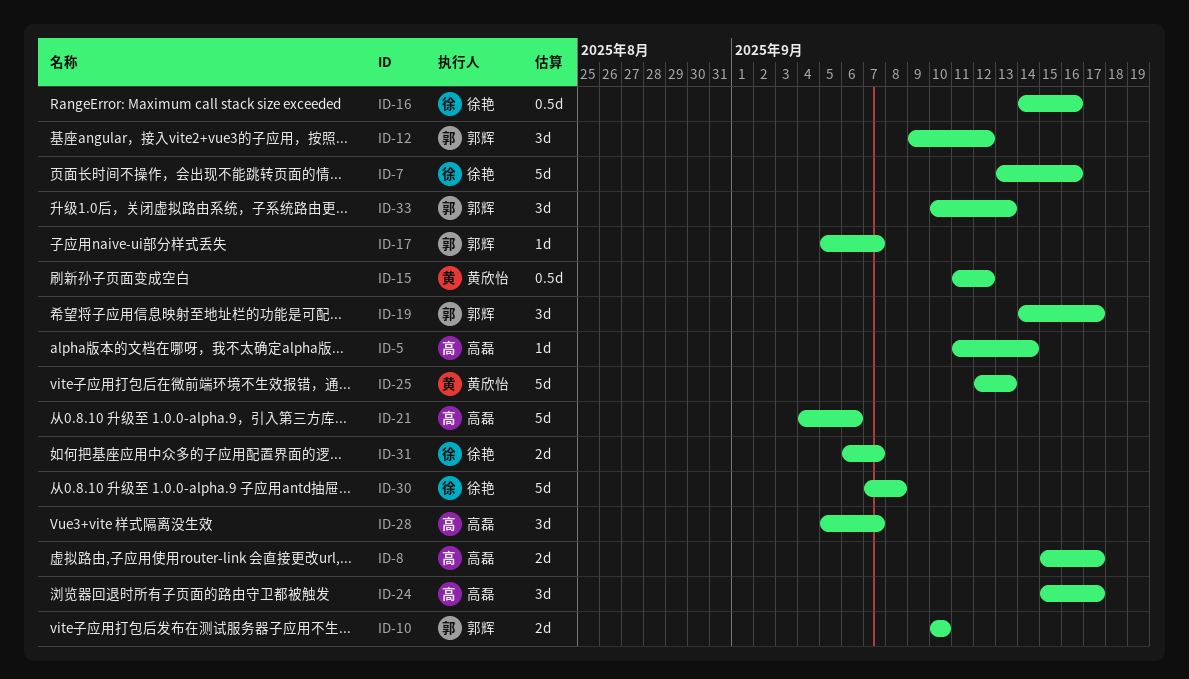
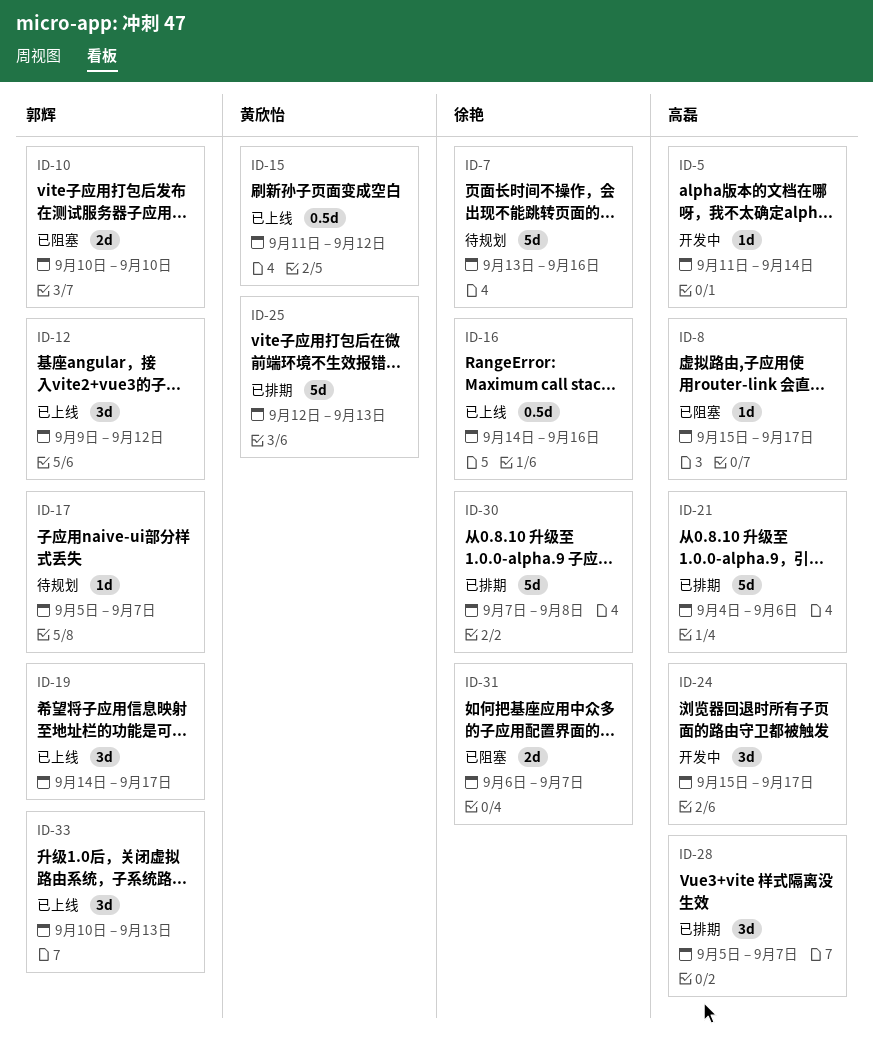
ID-8, estimate: 2d -> 1d

